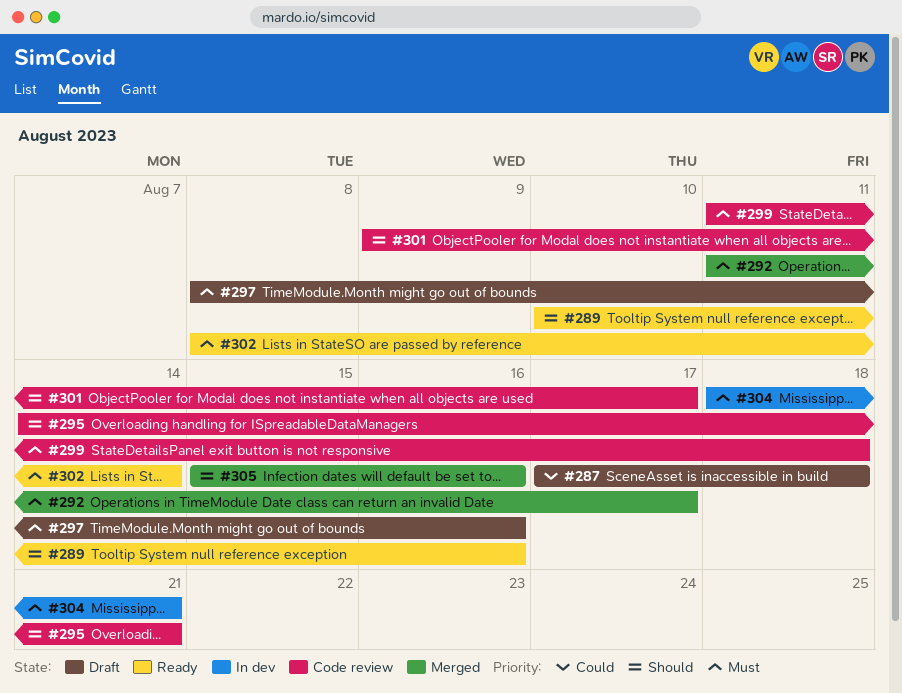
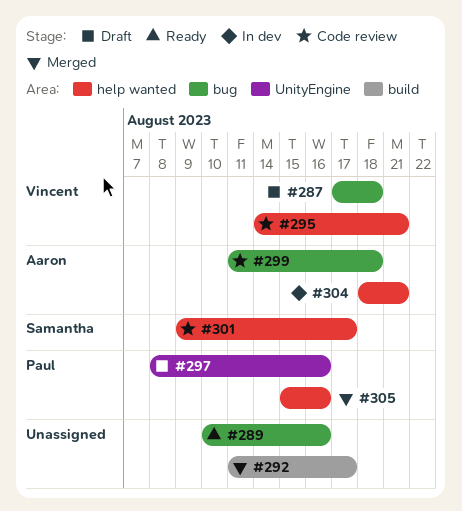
#302: present -> none

